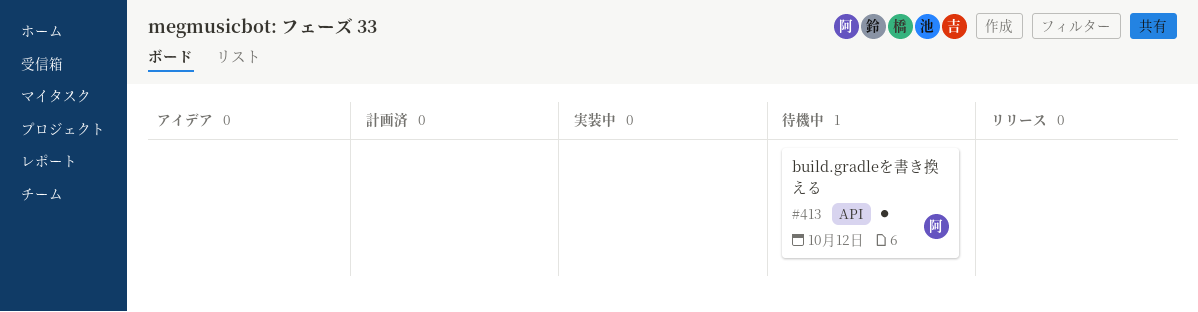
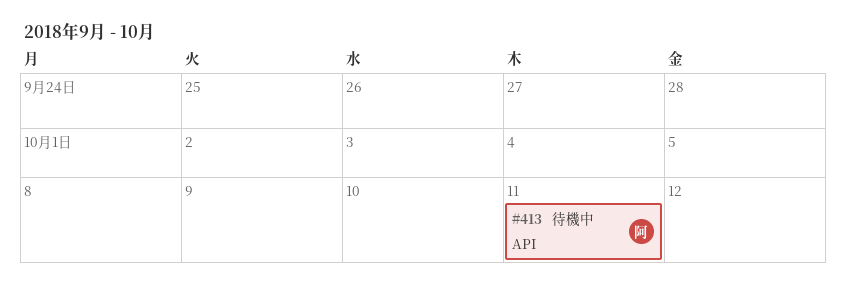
#413, due: Oct 12 -> Oct 11

